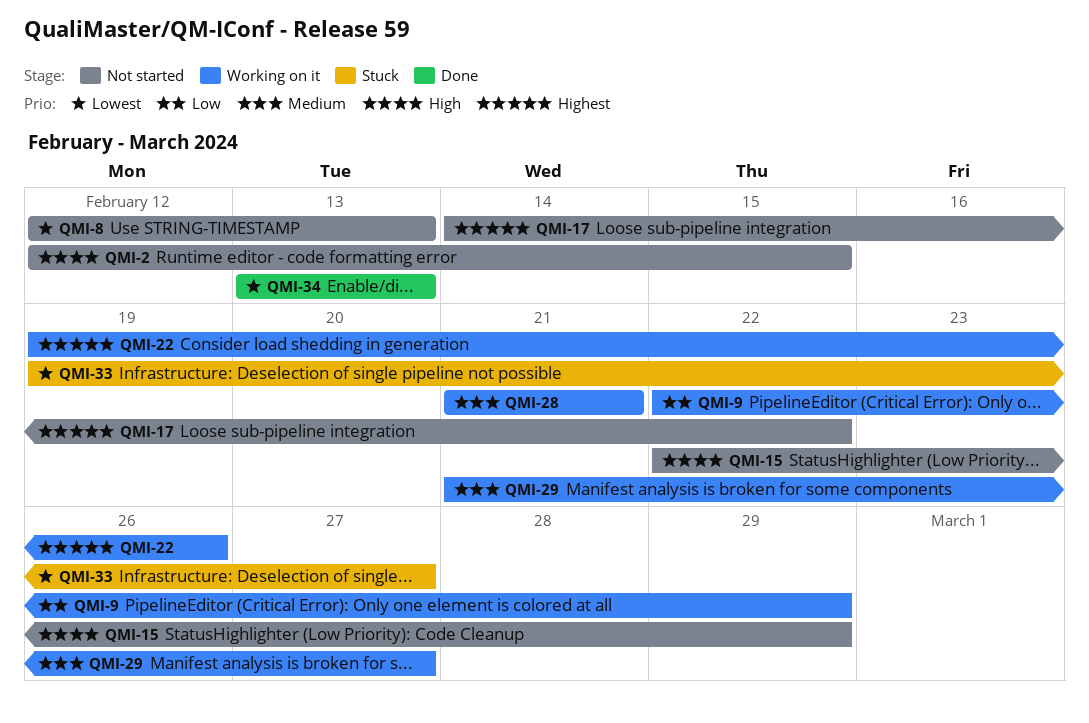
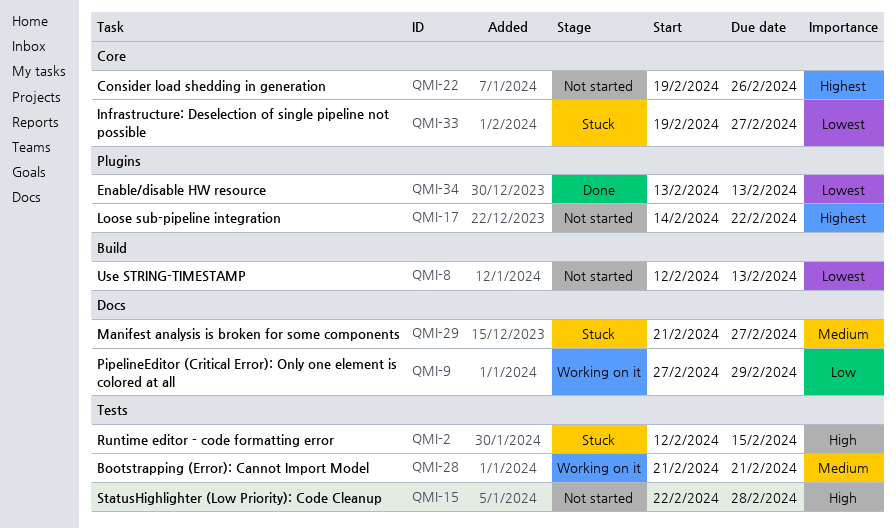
QMI-2, status: Not started -> Stuck
QMI-9, start: Feb 22 -> Feb 27
QMI-15, due: Feb 29 -> Feb 28
QMI-22, status: Working on it -> Not started
QMI-29, status: Working on it -> Stuck

